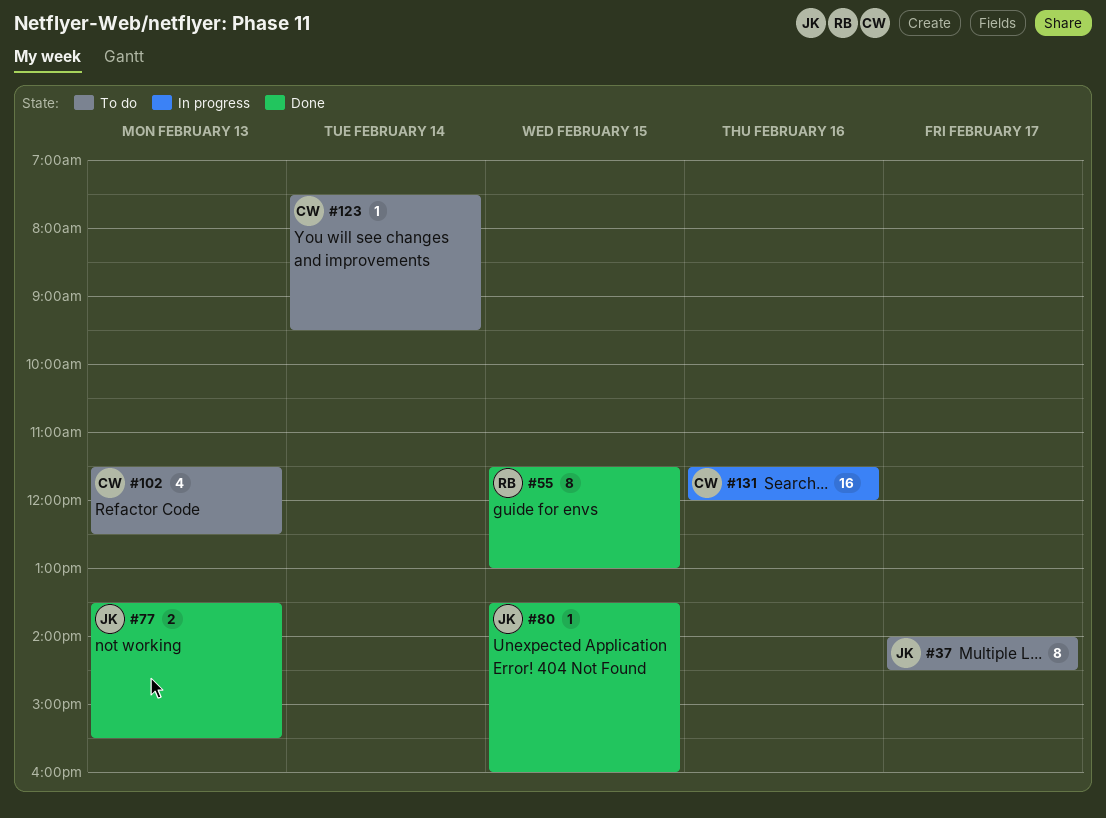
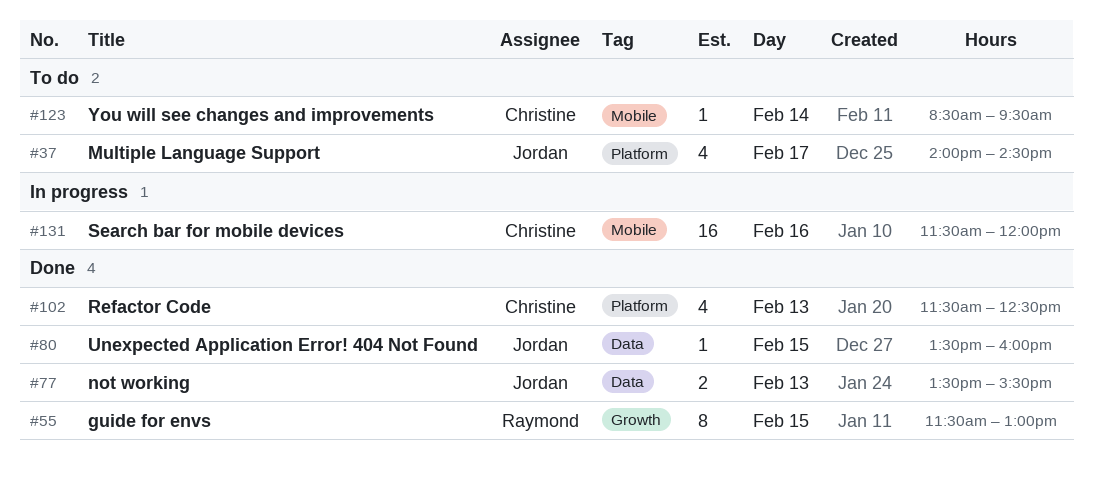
#37, estimate: 8 -> 4
#102, status: To do -> Done
#123, begins: 07:30 -> 08:30

